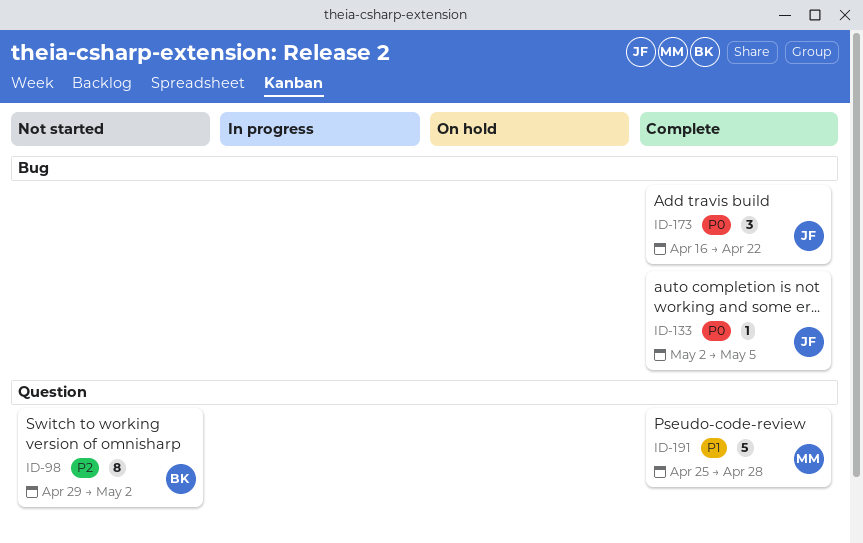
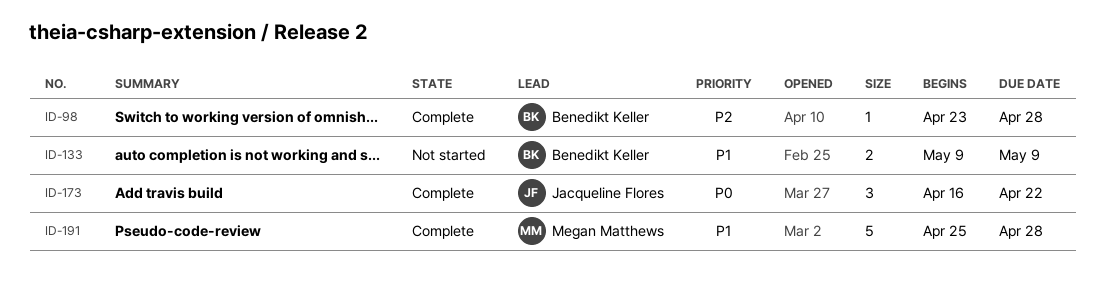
ID-98, status: Not started -> Complete
ID-98, estimate: 8 -> 1
ID-98, start: Apr 29 -> Apr 23
ID-98, due: May 2 -> Apr 28
ID-133, status: Complete -> Not started
ID-133, owner: Jacqueline Flores -> Benedikt Keller
ID-133, priority: P0 -> P1
ID-133, estimate: 1 -> 2
ID-133, start: May 2 -> May 9
ID-133, due: May 5 -> May 9

